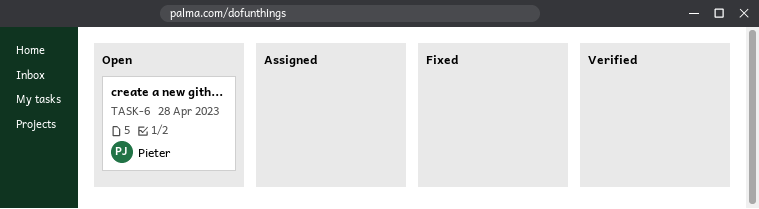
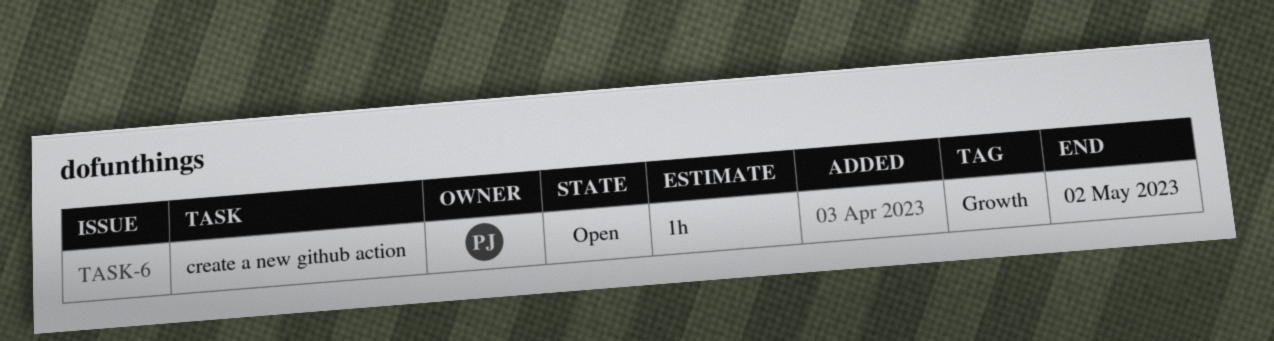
TASK-6, due: Apr 28 -> May 2

